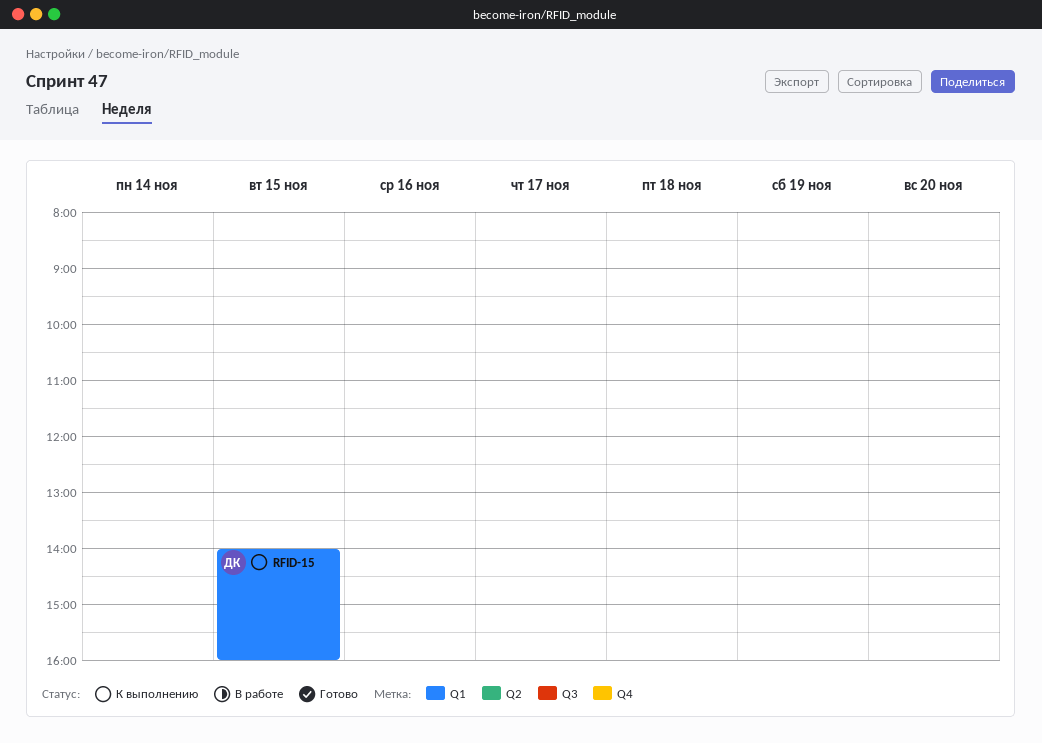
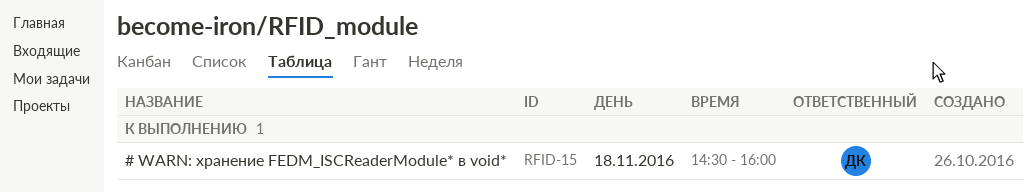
RFID-15, day: Nov 15 -> Nov 18
RFID-15, begins: 14:00 -> 14:30

